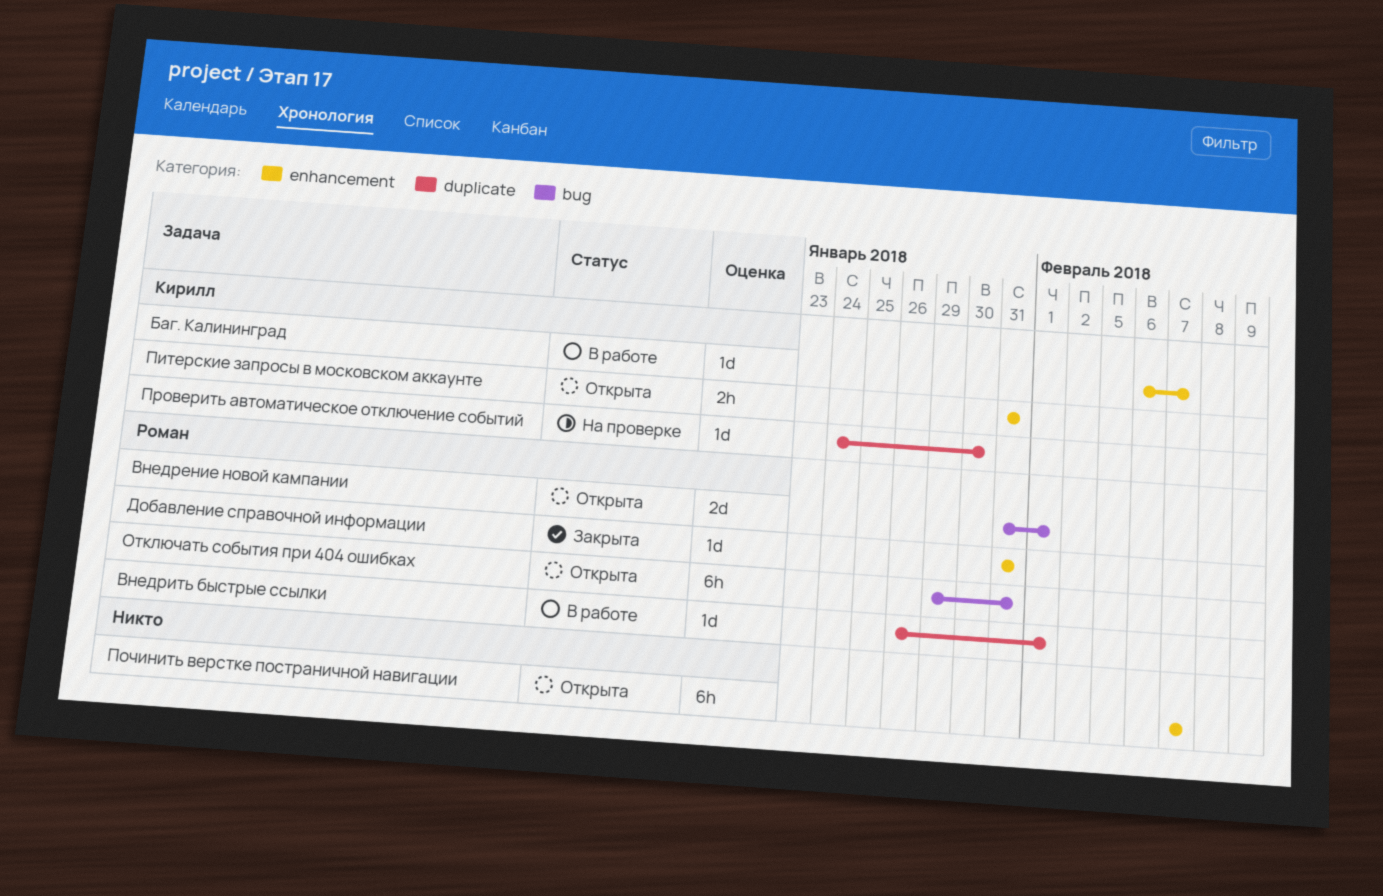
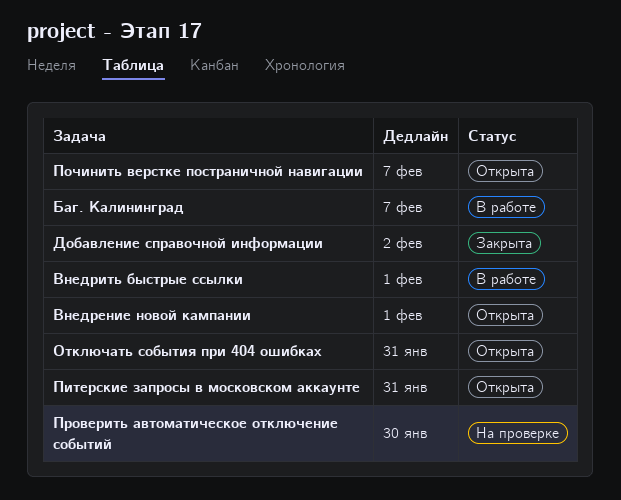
Добавление справочной информации, due: Jan 31 -> Feb 2

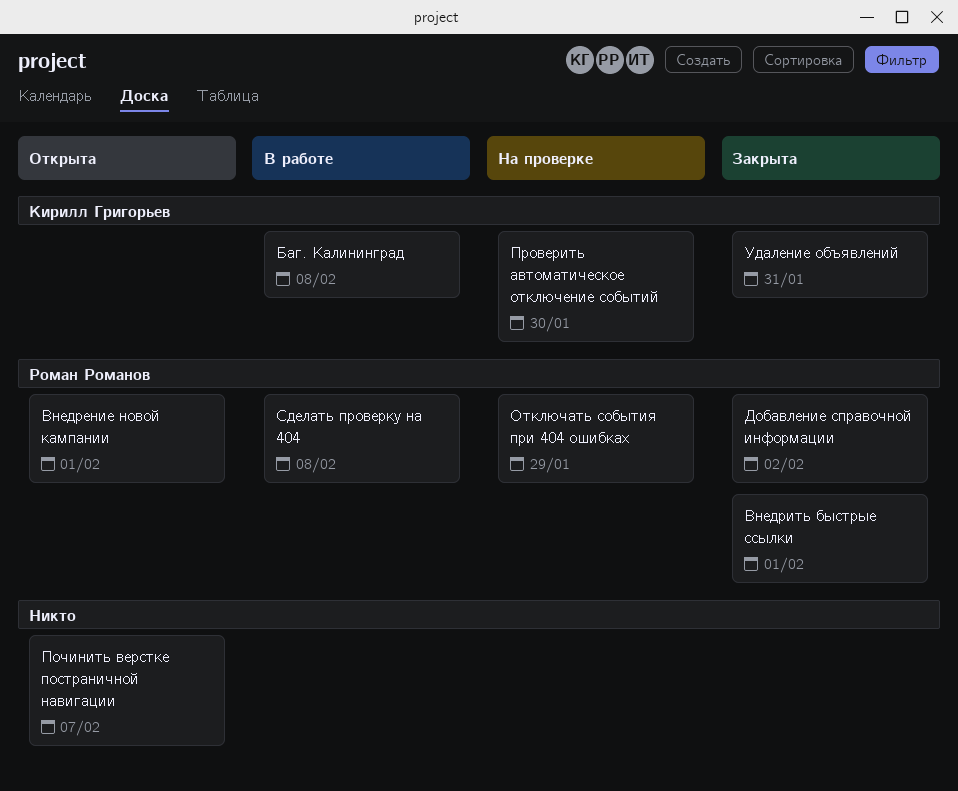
Баг. Калининград, due: Feb 7 -> Feb 8
Внедрить быстрые ссылки, status: В работе -> Закрыта
Отключать события при 404 ошибках, status: Открыта -> На проверке
Отключать события при 404 ошибках, due: Jan 31 -> Jan 29
Питерские запросы в московском аккаунте: present -> none
Сделать проверку на 404: none -> present
Удаление объявлений: none -> present

